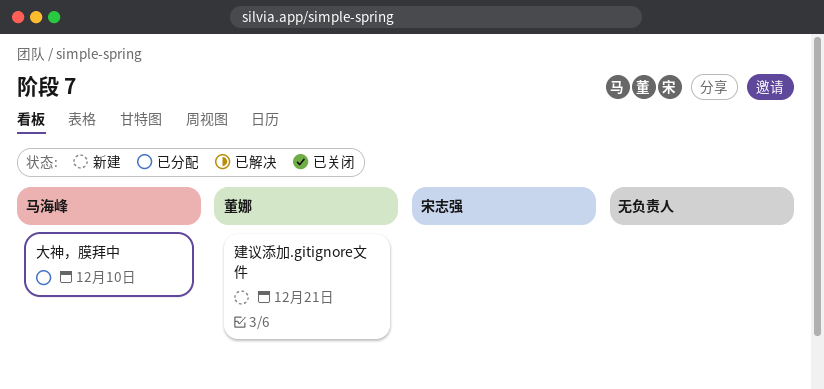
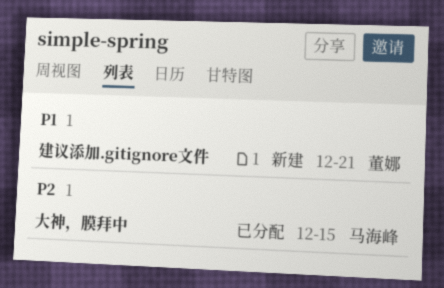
大神，膜拜中, due: Dec 10 -> Dec 15

